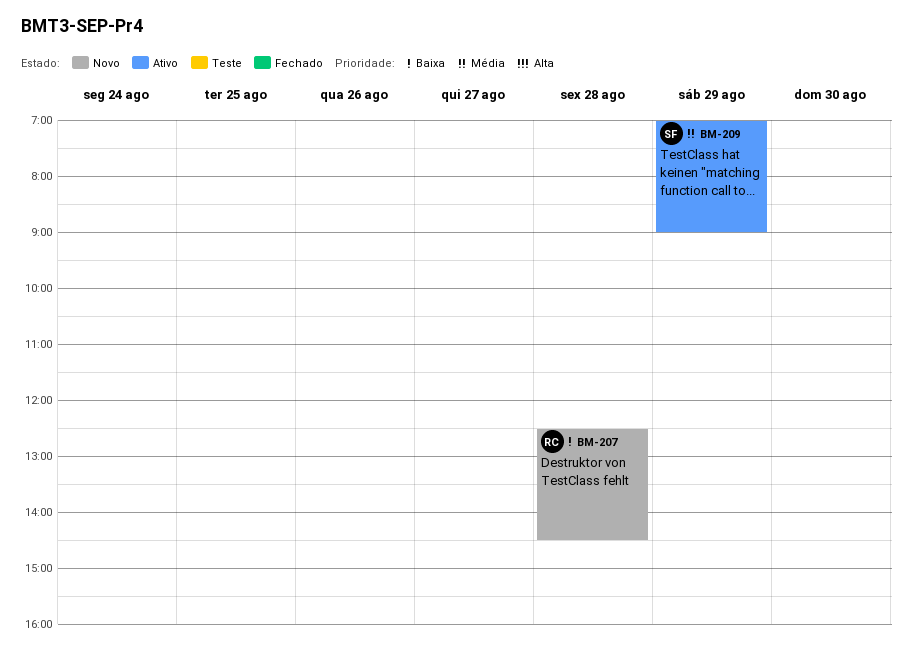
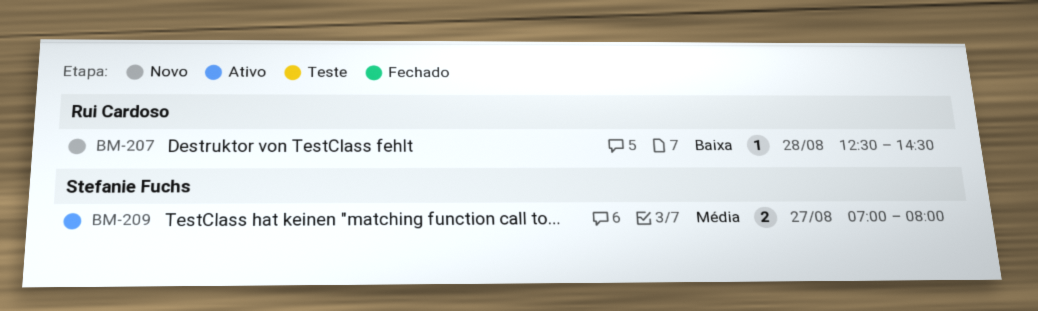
BM-209, day: Aug 29 -> Aug 27
BM-209, ends: 09:00 -> 08:00

